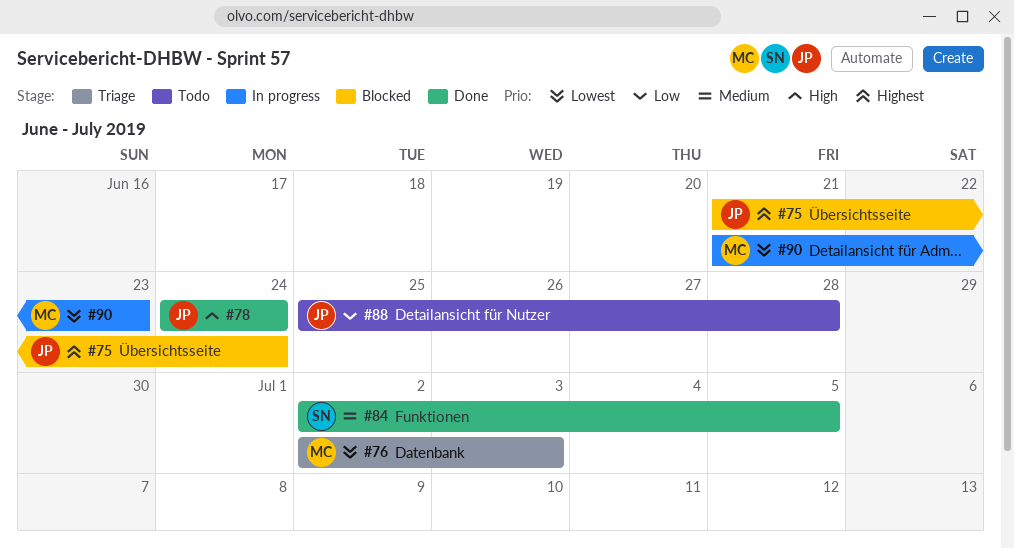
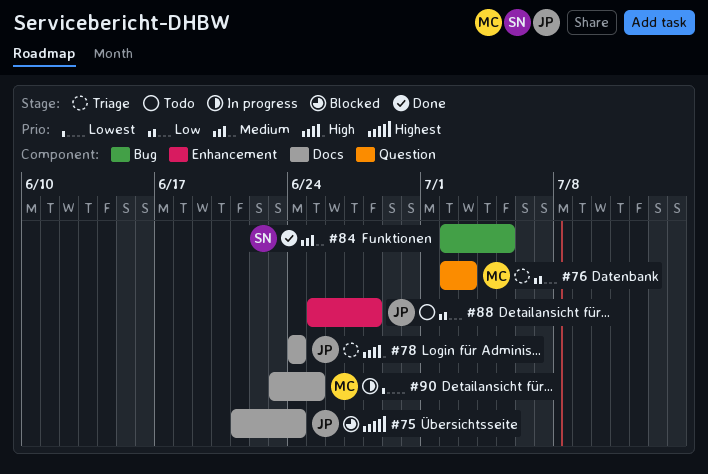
#76, priority: Lowest -> Low
#78, status: Done -> Triage
#90, start: Jun 21 -> Jun 23
#90, due: Jun 23 -> Jun 25

